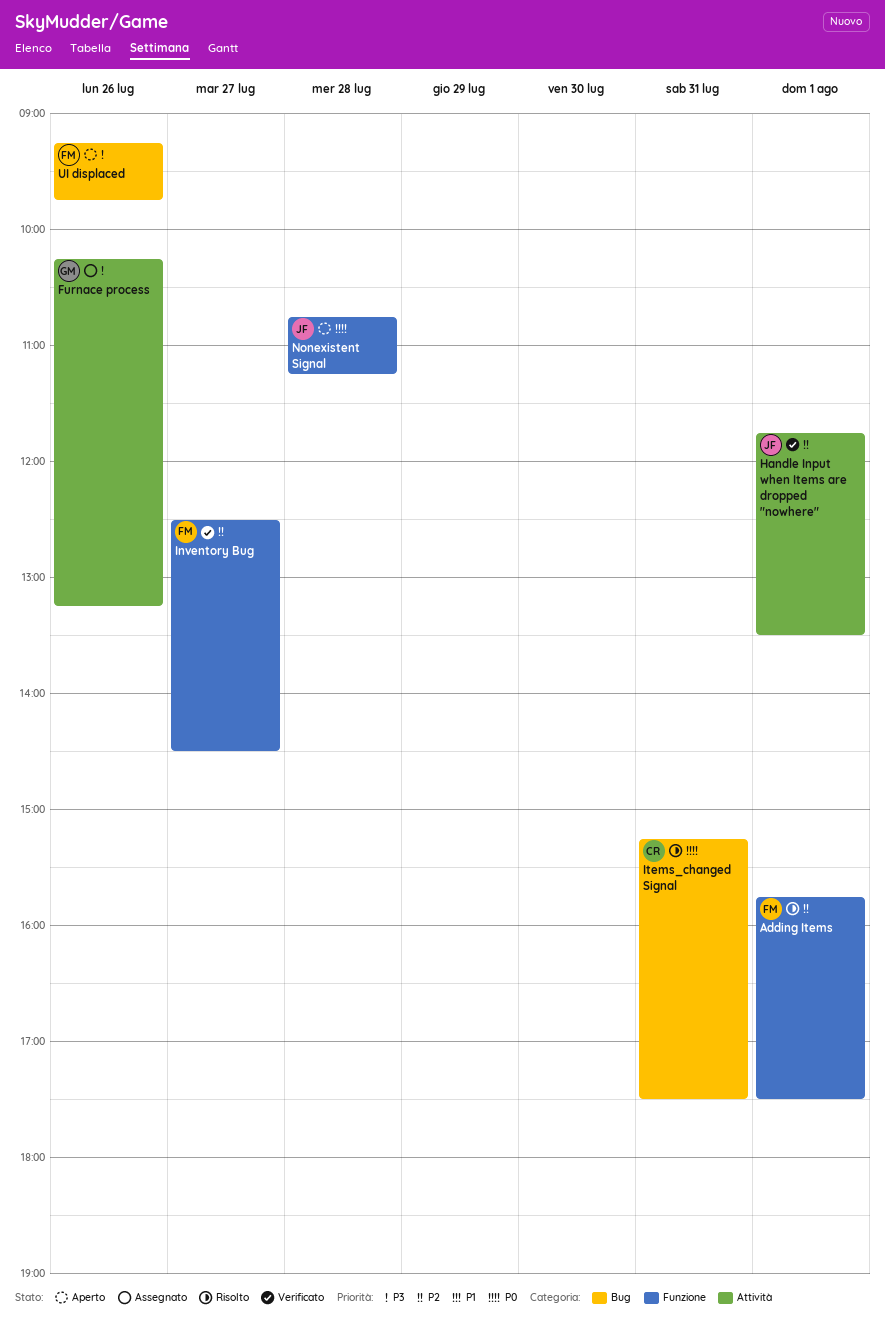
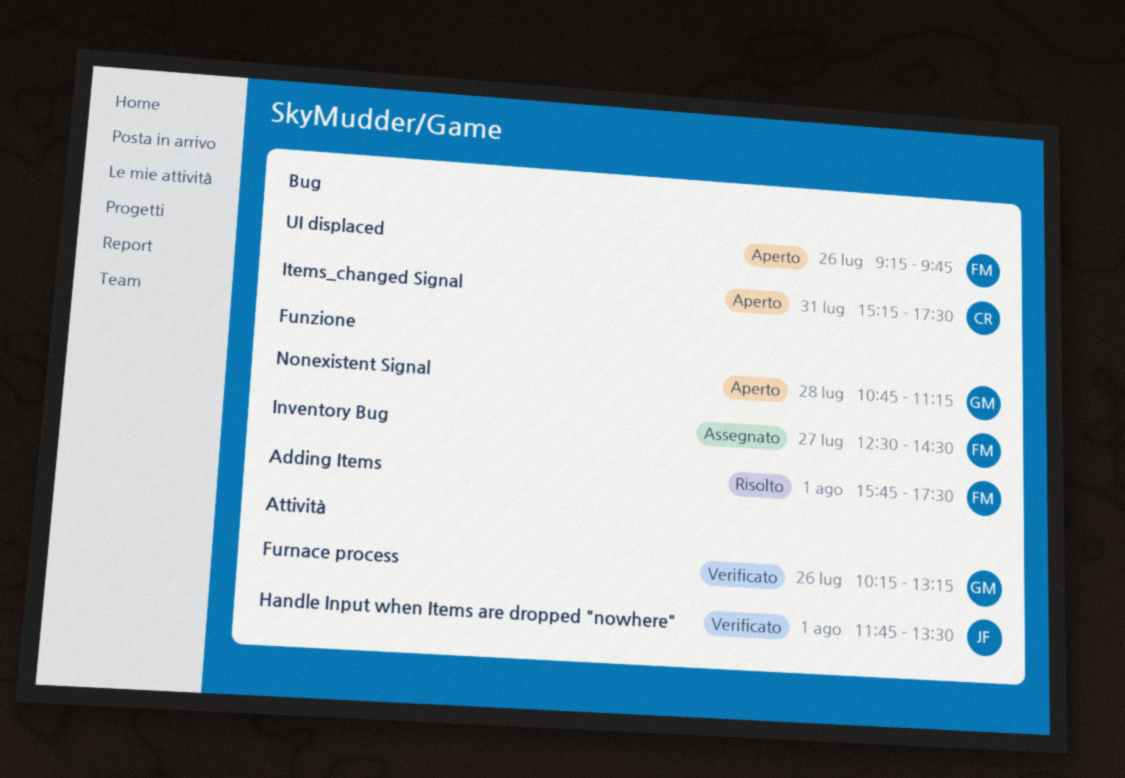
Furnace process, status: Assegnato -> Verificato
Inventory Bug, status: Verificato -> Assegnato
Items_changed Signal, status: Risolto -> Aperto
Nonexistent Signal, owner: JF -> GM

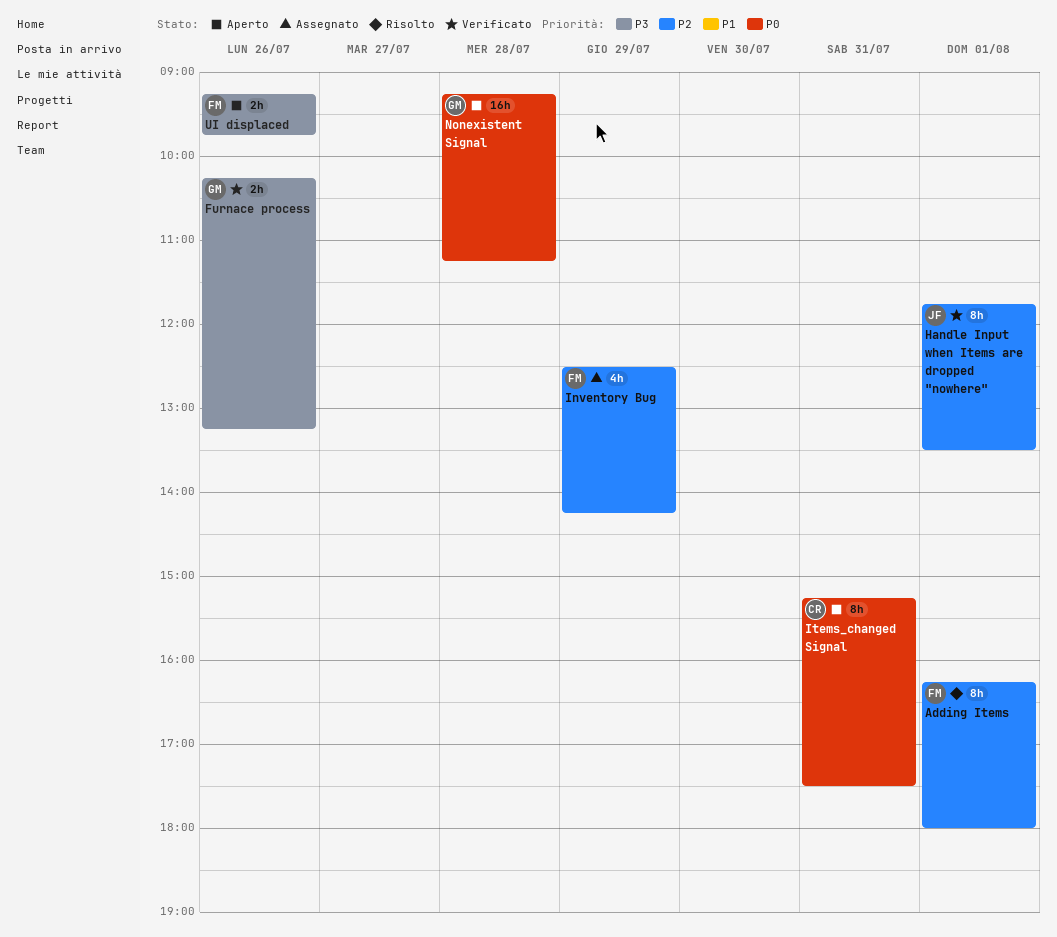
Adding Items, begins: 15:45 -> 16:15
Adding Items, ends: 17:30 -> 18:00
Inventory Bug, day: Jul 27 -> Jul 29
Inventory Bug, ends: 14:30 -> 14:15
Nonexistent Signal, begins: 10:45 -> 09:15

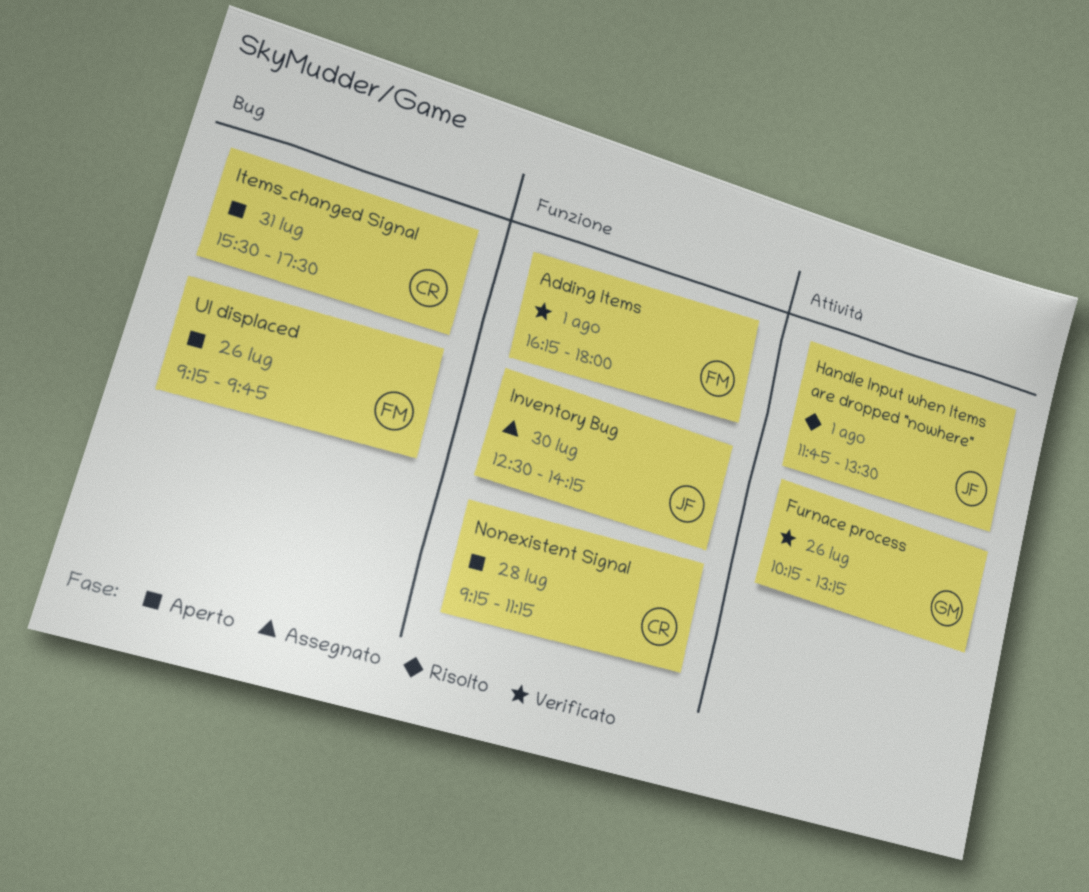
Adding Items, status: Risolto -> Verificato
Handle Input when Items are dropped "nowhere", status: Verificato -> Risolto
Inventory Bug, owner: FM -> JF
Inventory Bug, day: Jul 29 -> Jul 30
Items_changed Signal, begins: 15:15 -> 15:30
Nonexistent Signal, owner: GM -> CR

